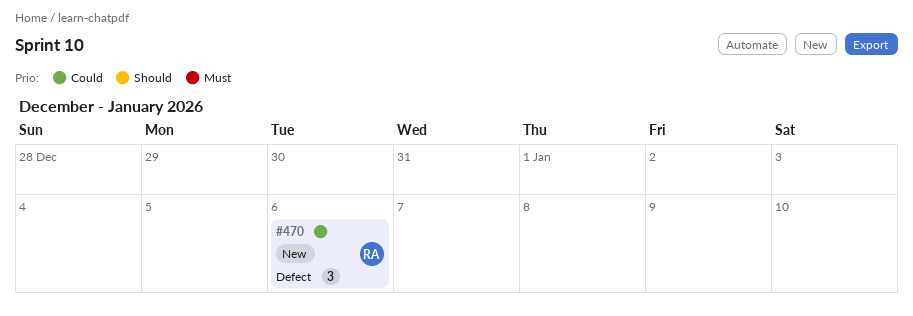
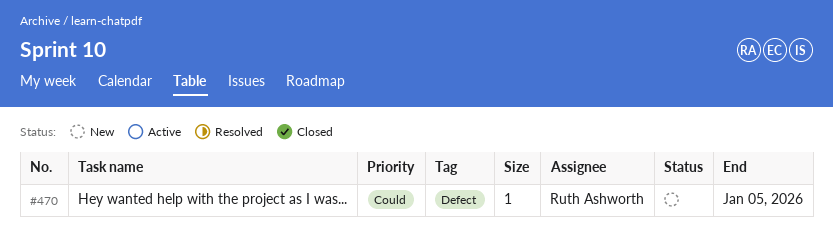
#470, estimate: 3 -> 1
#470, due: Jan 6 -> Jan 5

